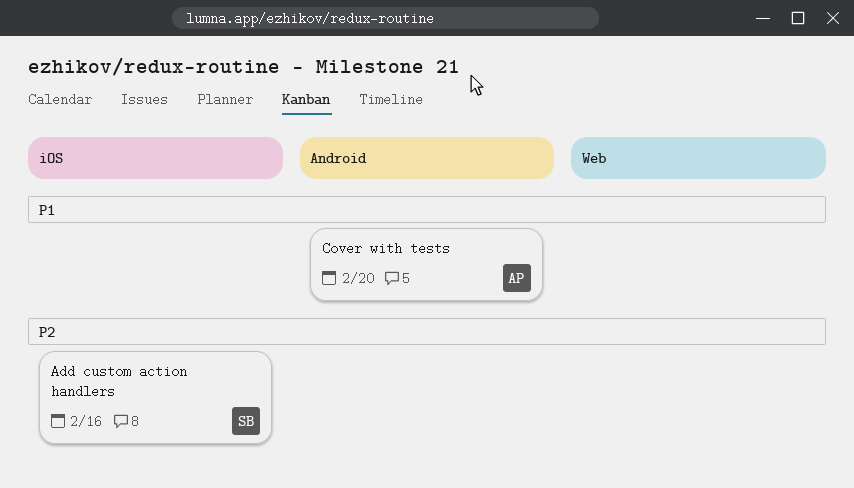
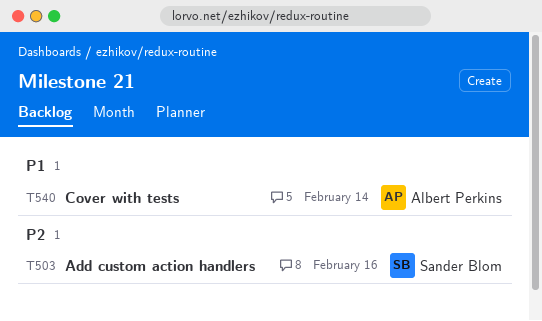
Cover with tests, due: Feb 20 -> Feb 14

